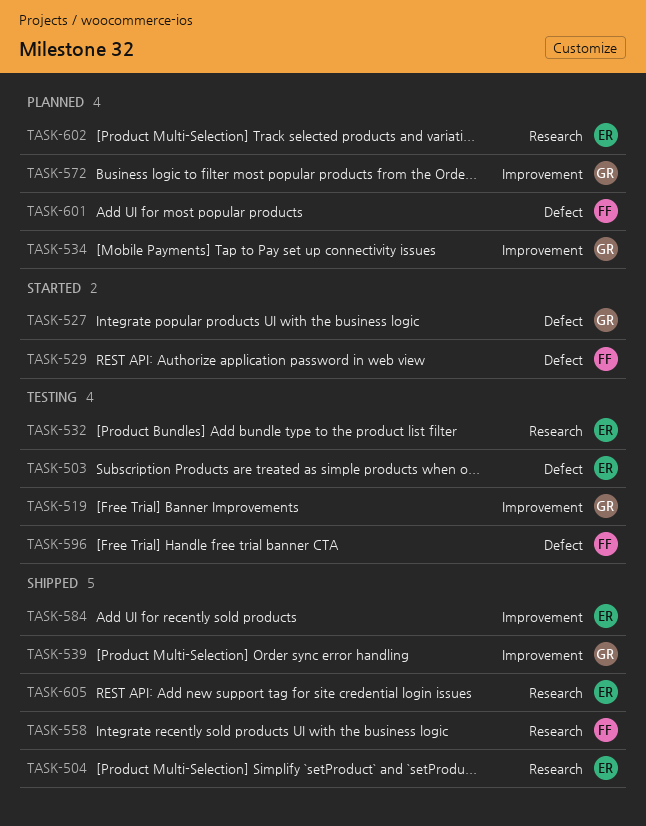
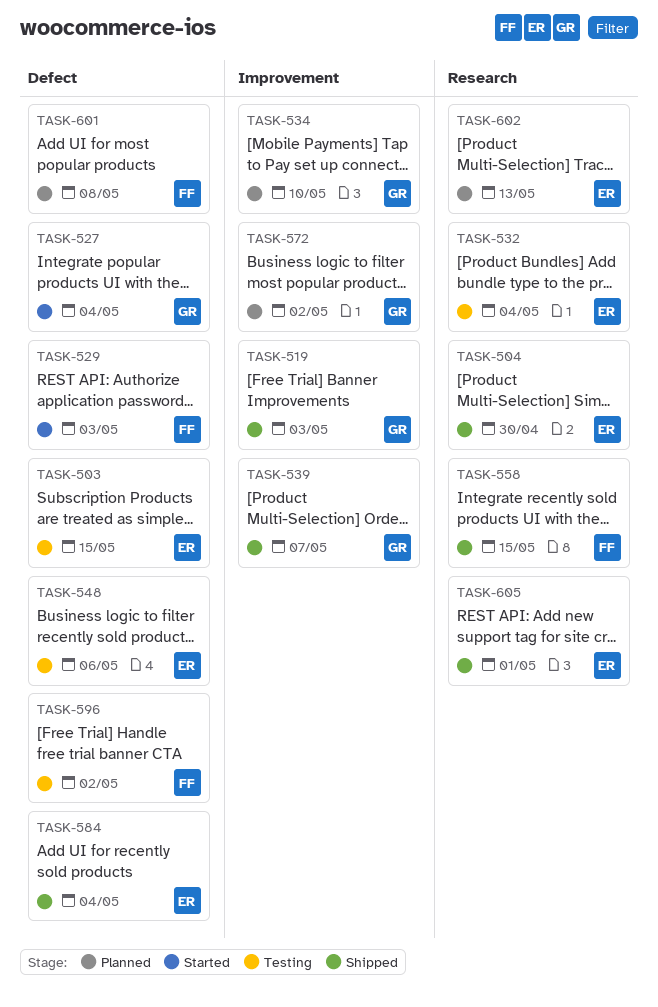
TASK-519, status: Testing -> Shipped
TASK-548: none -> present
TASK-584, label: Improvement -> Defect

